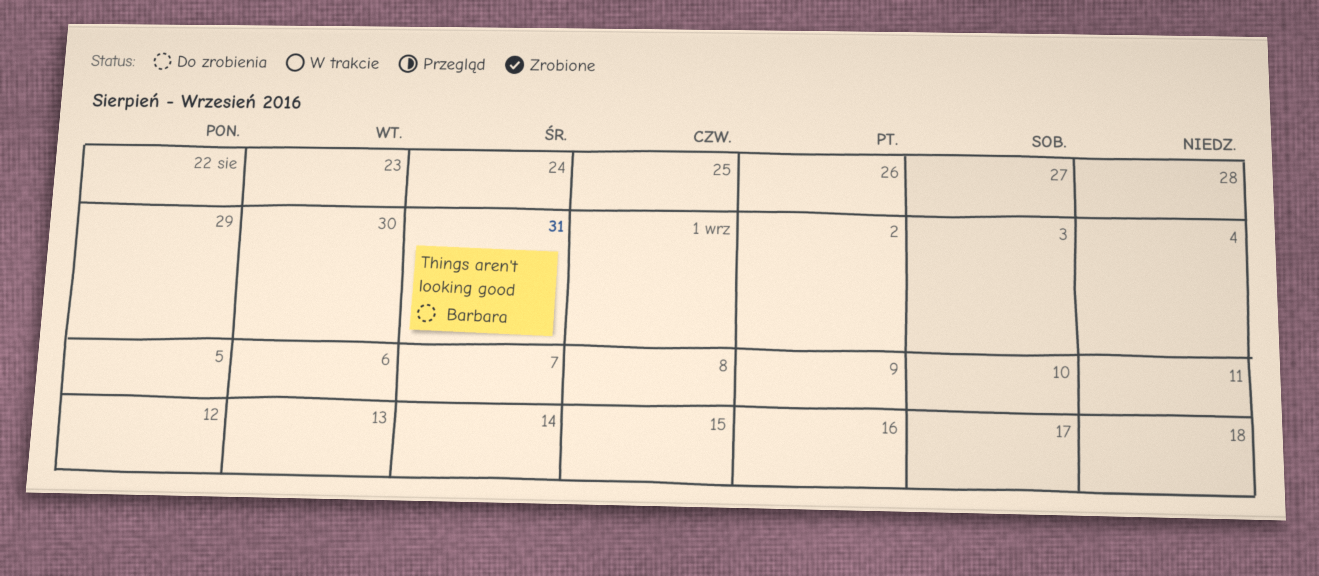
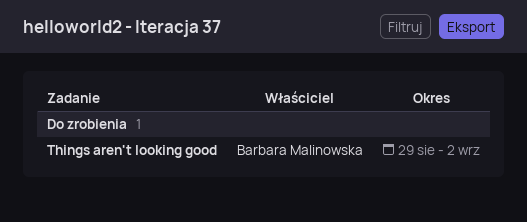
Things aren't looking good, due: Aug 31 -> Sep 2

